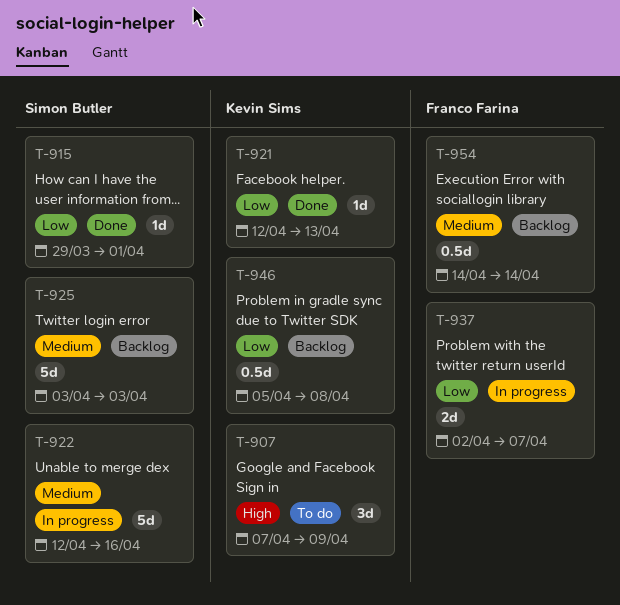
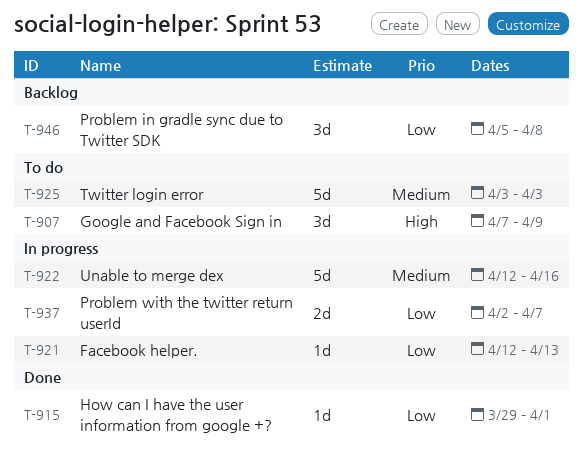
T-921, status: Done -> In progress
T-925, status: Backlog -> To do
T-946, estimate: 0.5d -> 3d
T-954: present -> none

